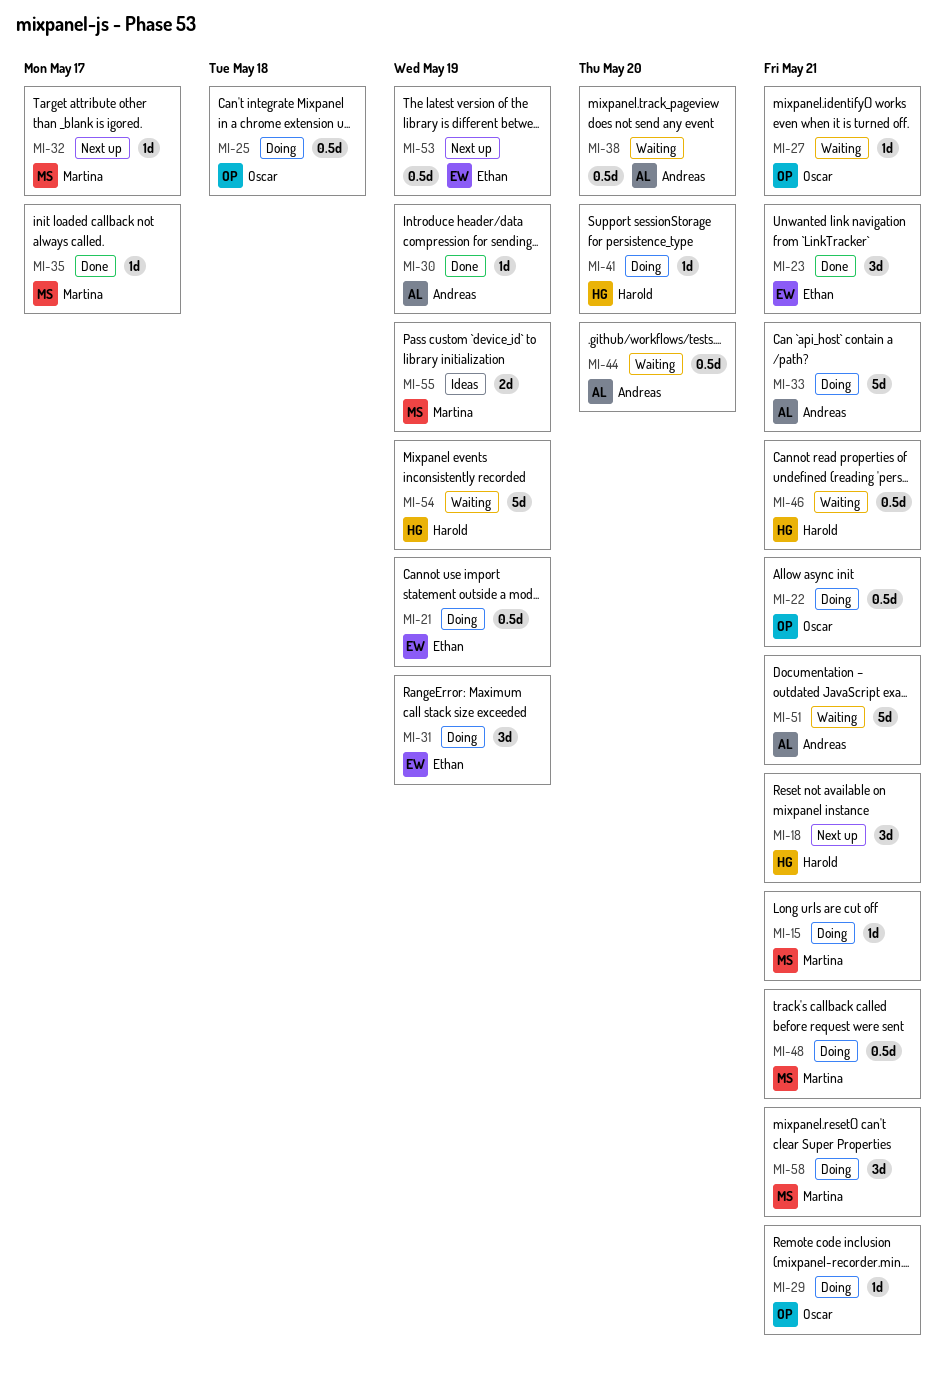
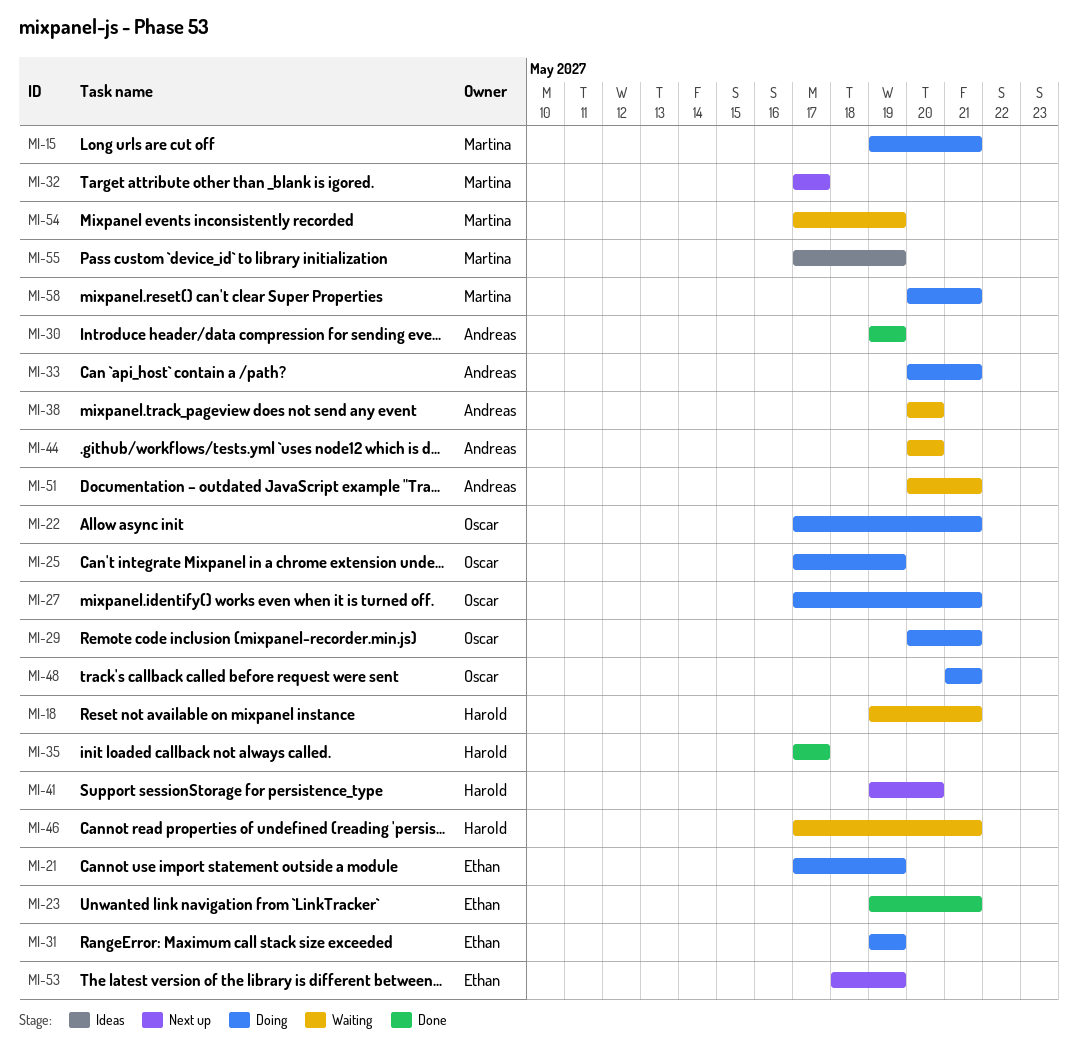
MI-18, status: Next up -> Waiting
MI-25, due: May 18 -> May 19
MI-27, status: Waiting -> Doing
MI-35, owner: Martina -> Harold
MI-41, status: Doing -> Next up
MI-48, owner: Martina -> Oscar
MI-54, owner: Harold -> Martina

